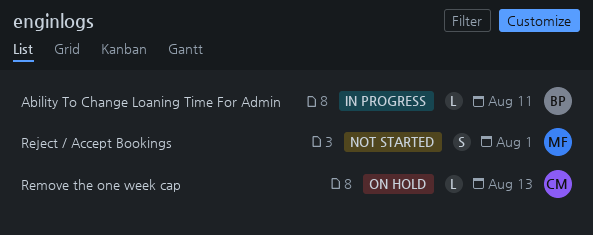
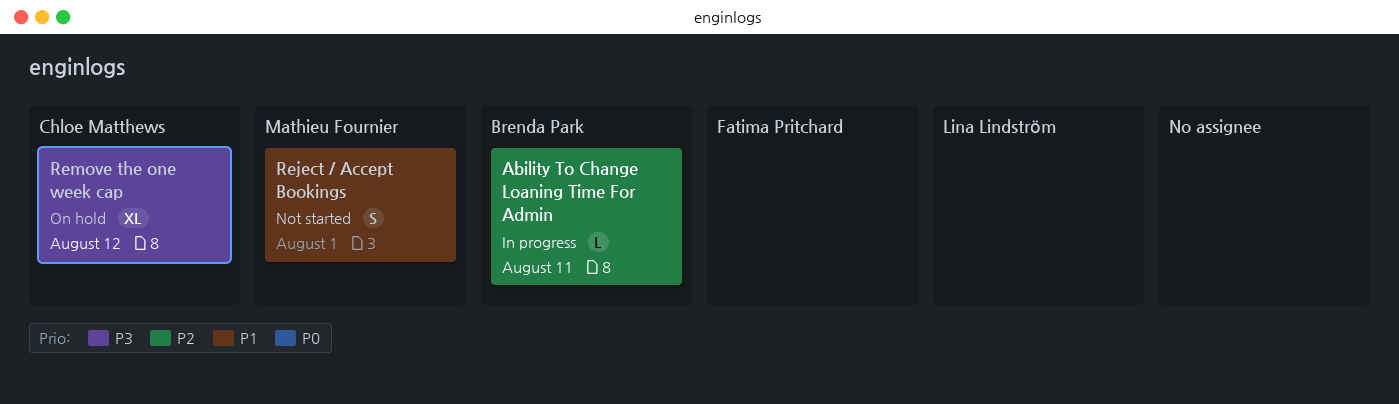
Remove the one week cap, estimate: L -> XL
Remove the one week cap, due: Aug 13 -> Aug 12

